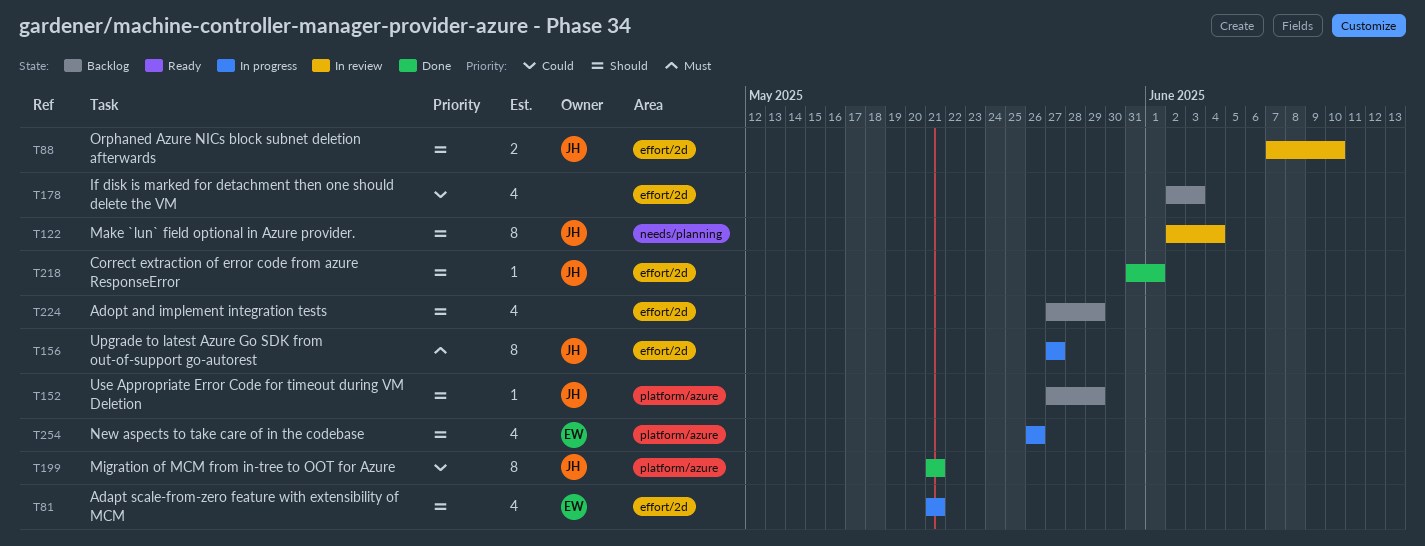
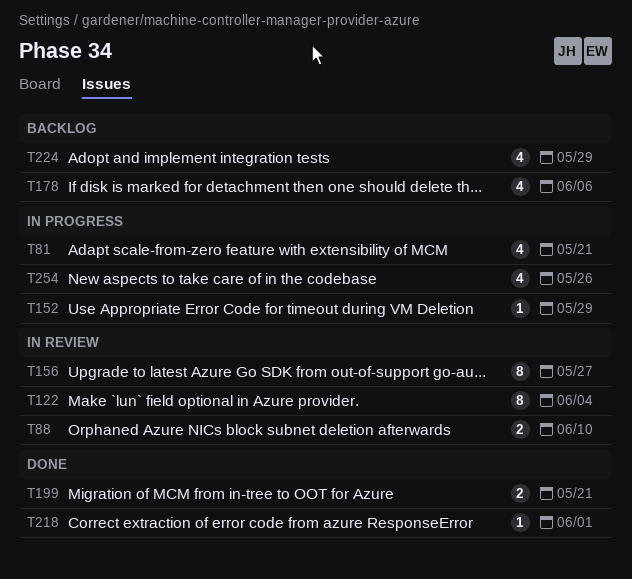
T152, status: Backlog -> In progress
T156, status: In progress -> In review
T178, due: Jun 3 -> Jun 6
T199, estimate: 8 -> 2

